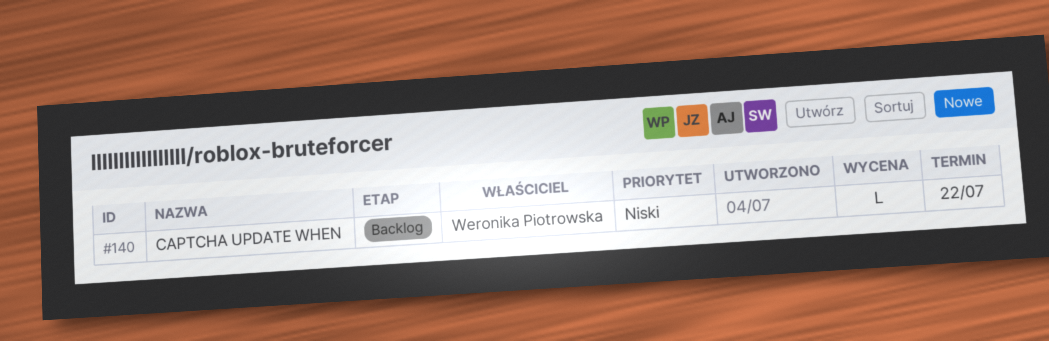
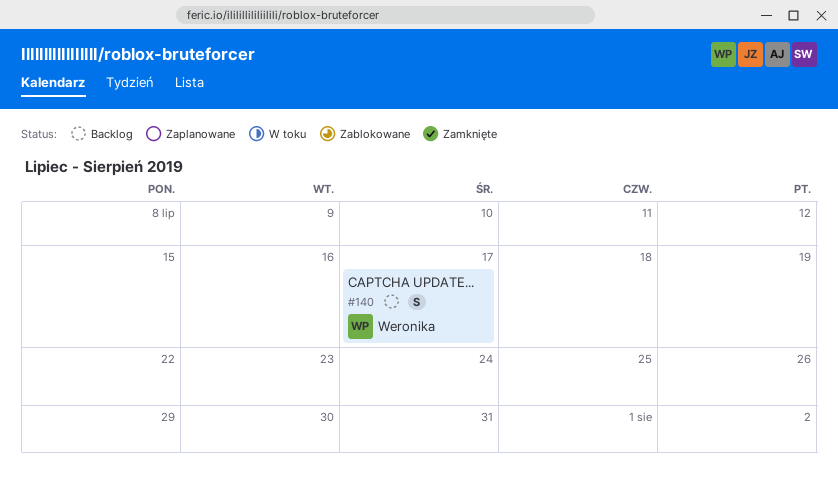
#140, estimate: L -> S
#140, due: Jul 22 -> Jul 17

